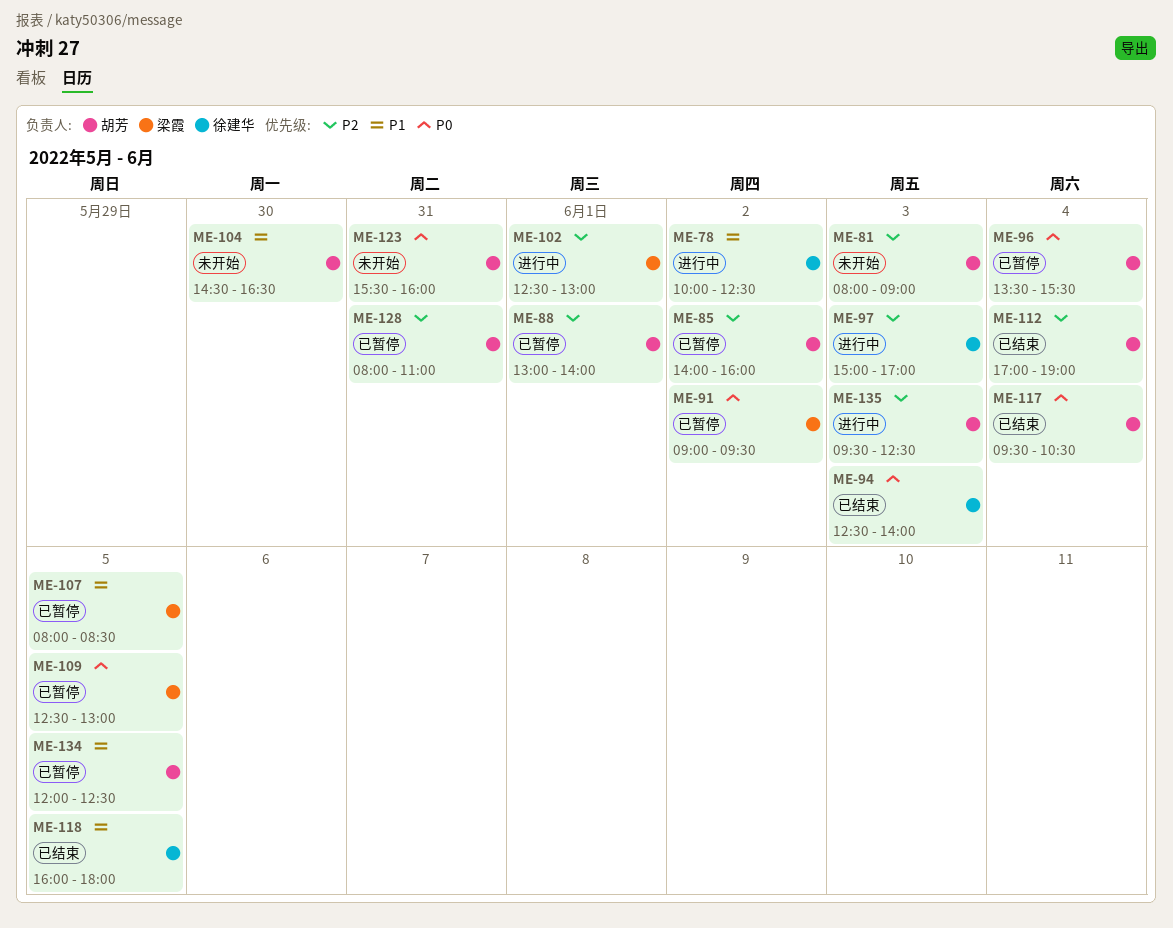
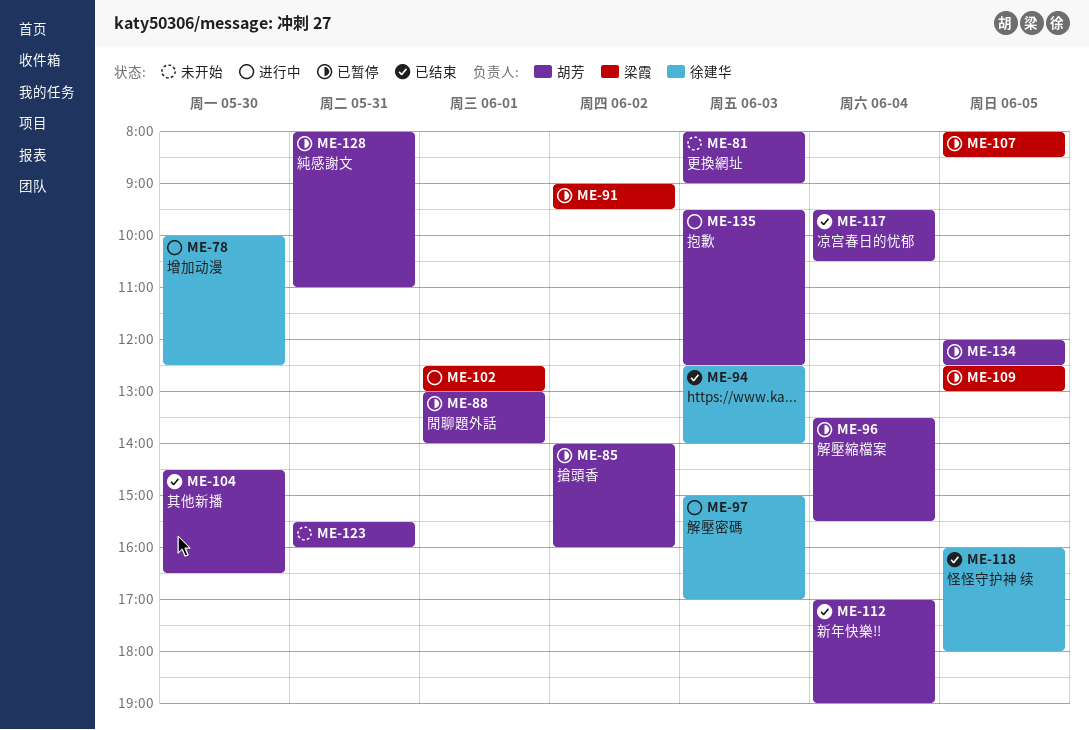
ME-78, day: Jun 2 -> May 30
ME-104, status: 未开始 -> 已结束

